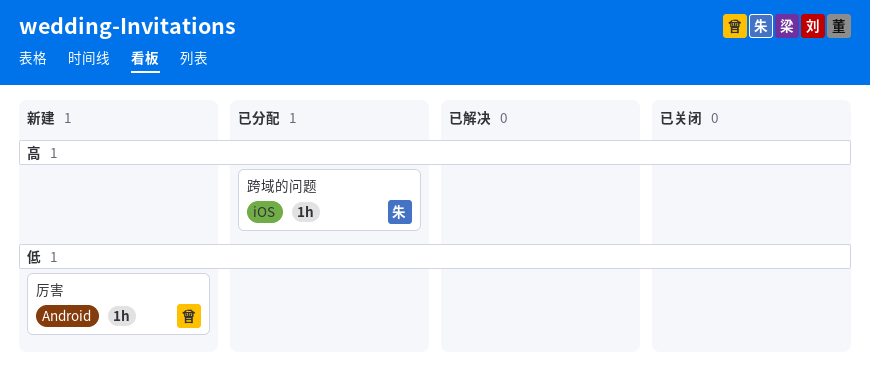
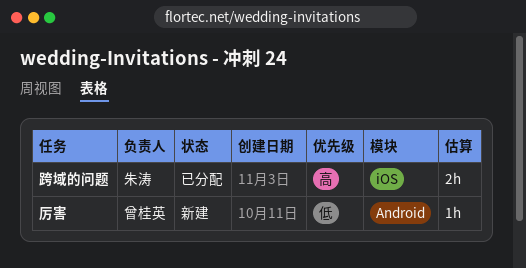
跨域的问题, estimate: 1h -> 2h

